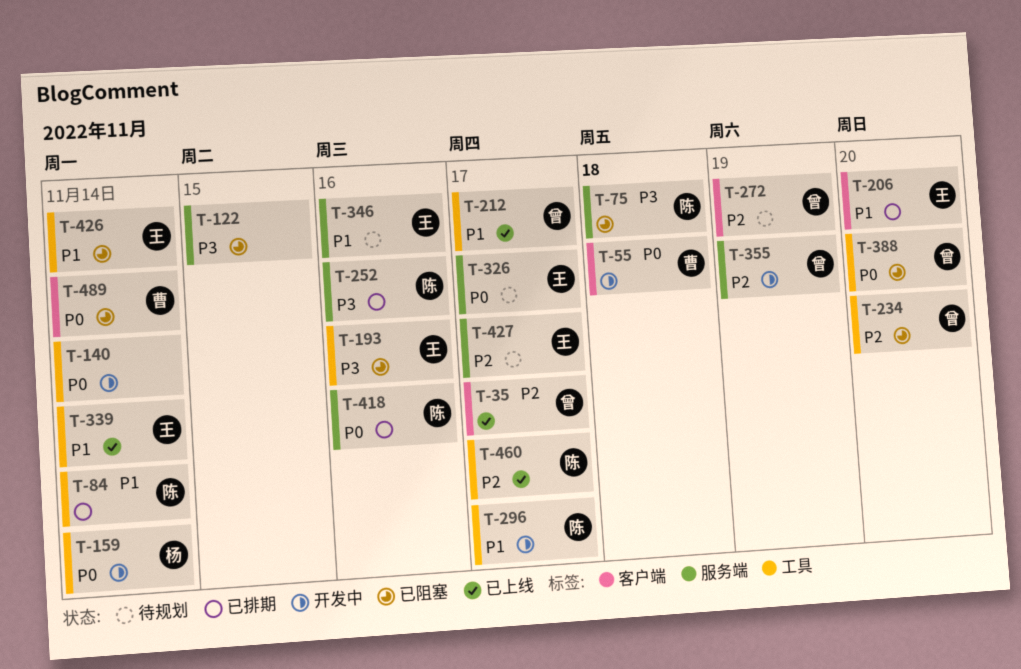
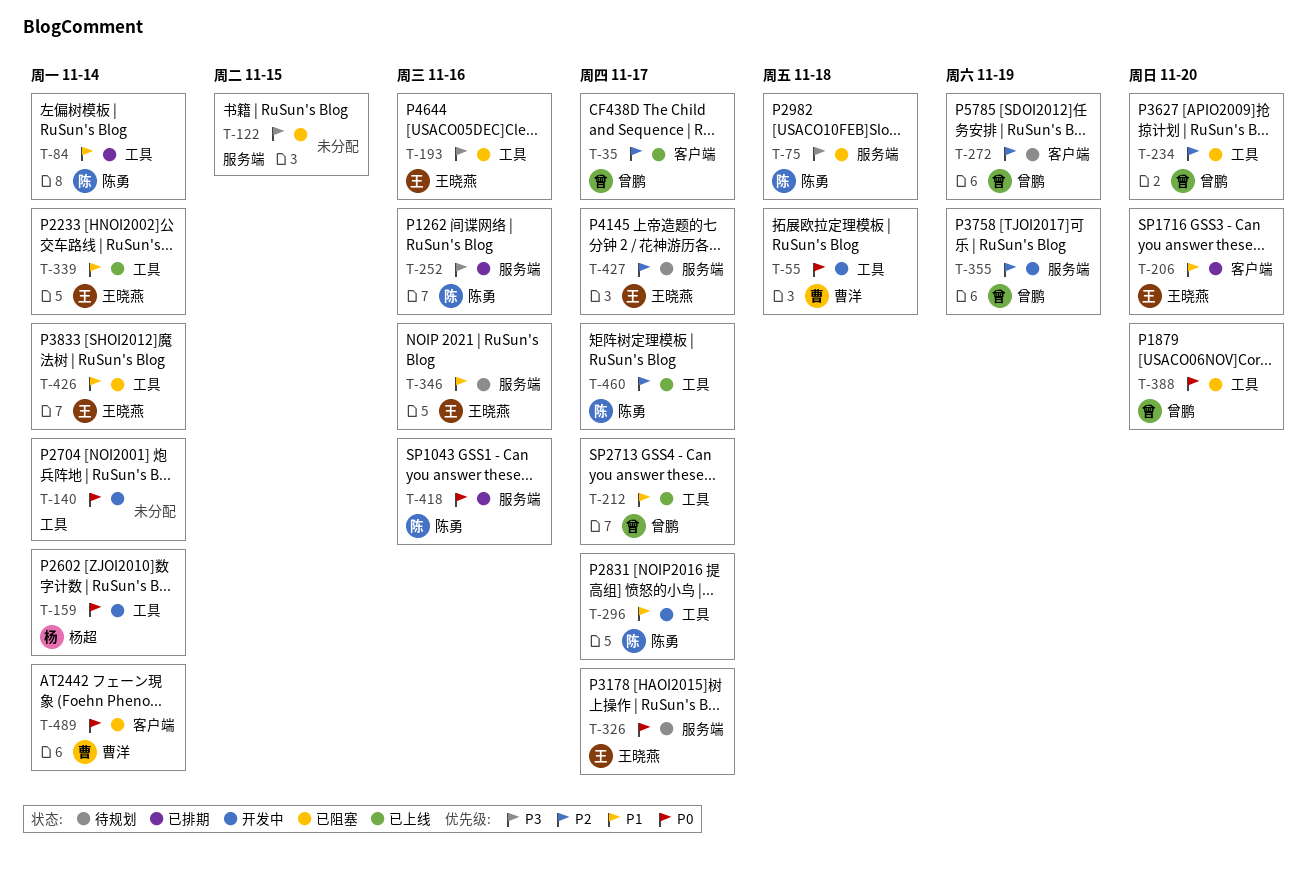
T-55, label: 客户端 -> 工具

